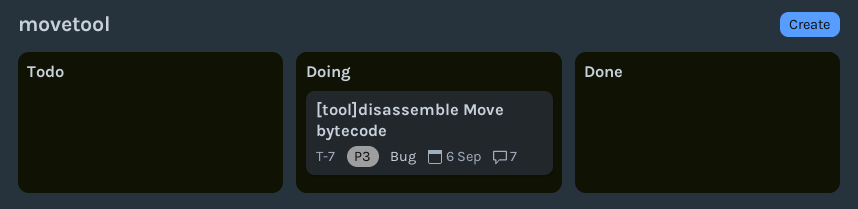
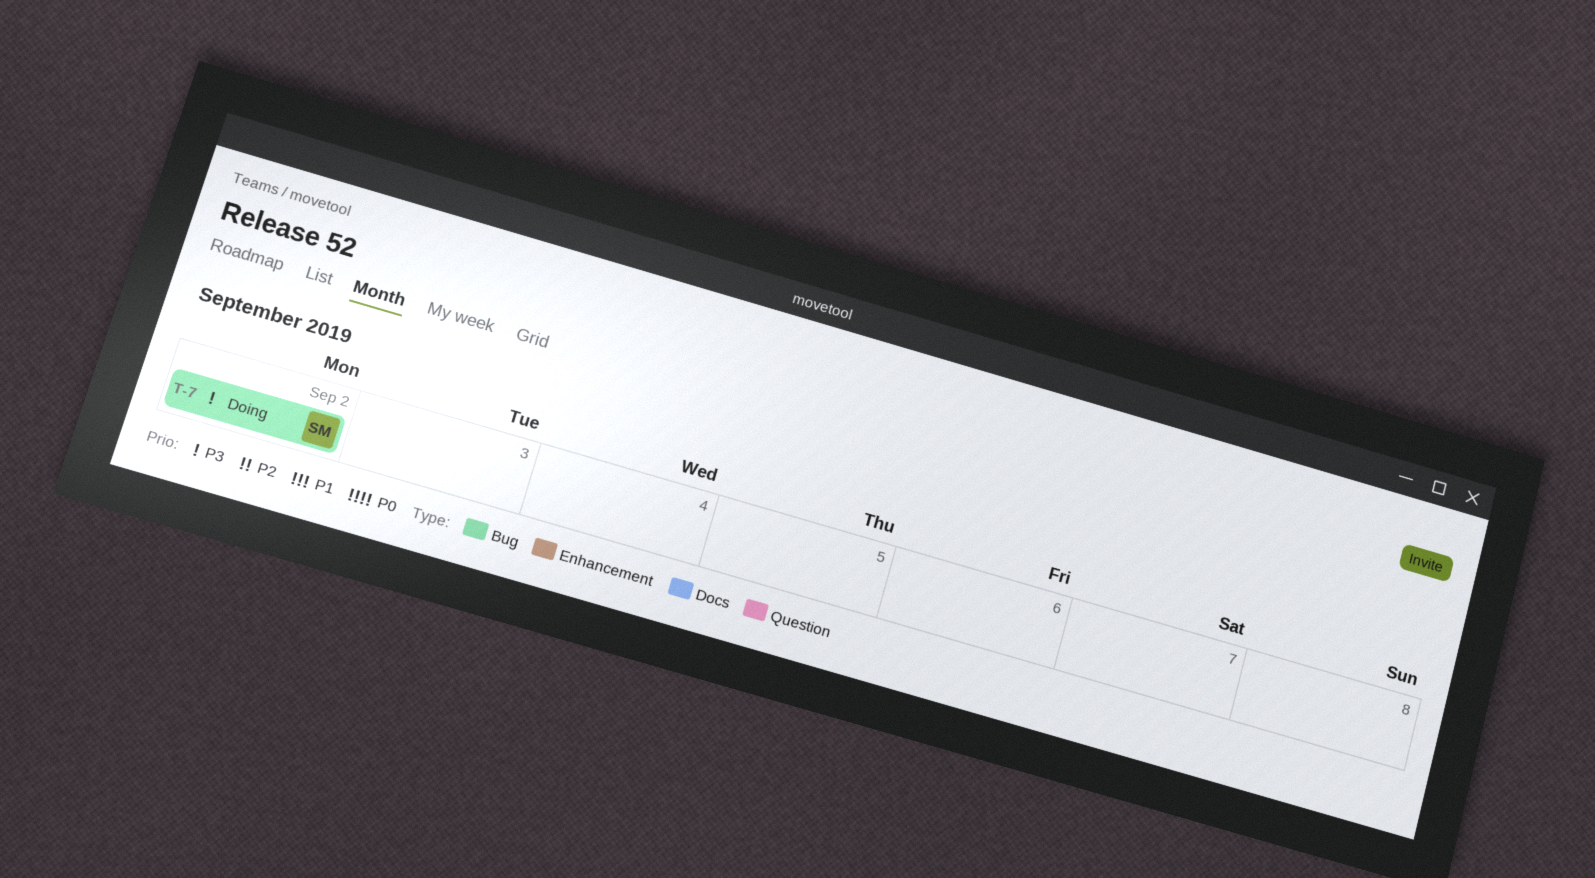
T-7, due: Sep 6 -> Sep 2

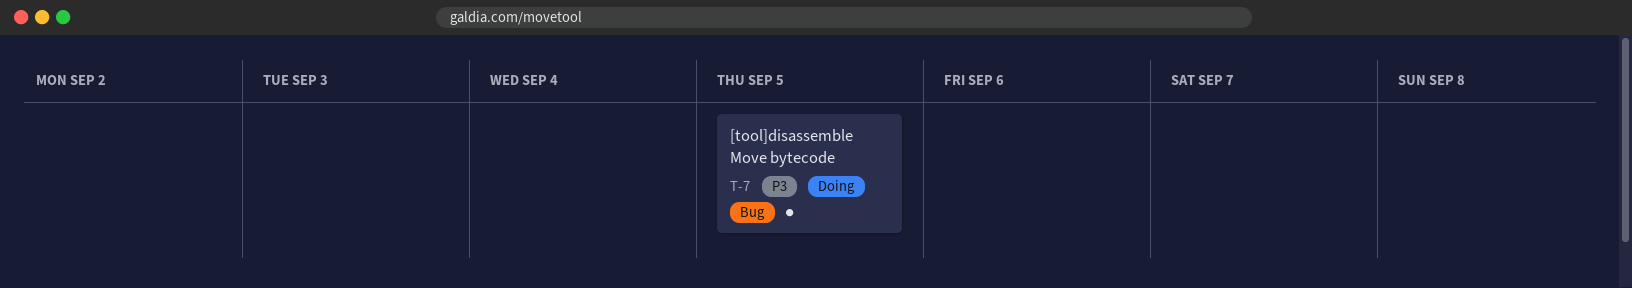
T-7, due: Sep 2 -> Sep 5

